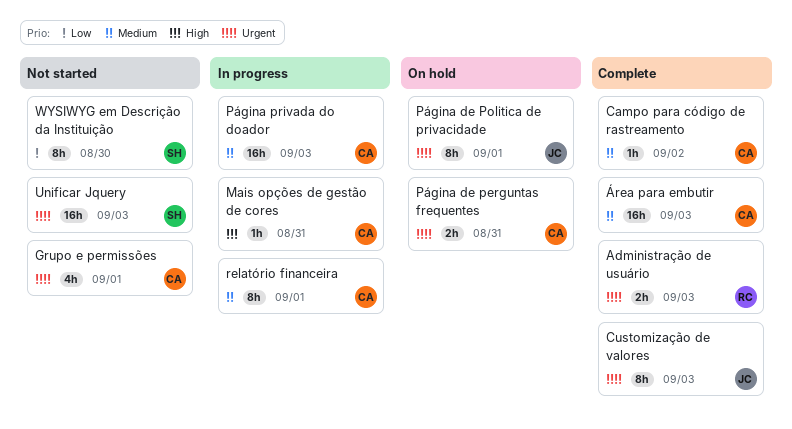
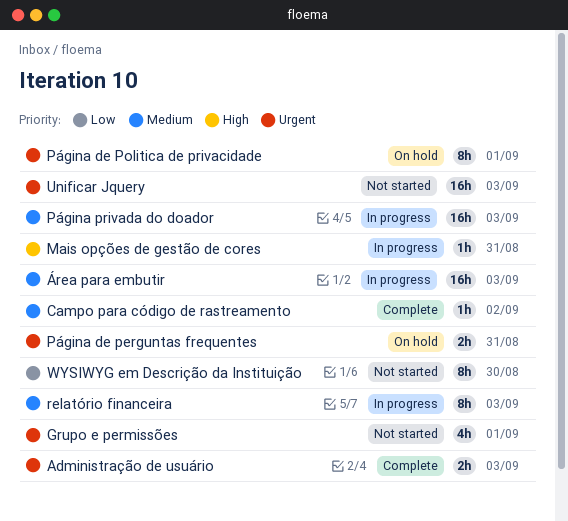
Customização de valores: present -> none
relatório financeira, due: Sep 1 -> Sep 3
Área para embutir, status: Complete -> In progress

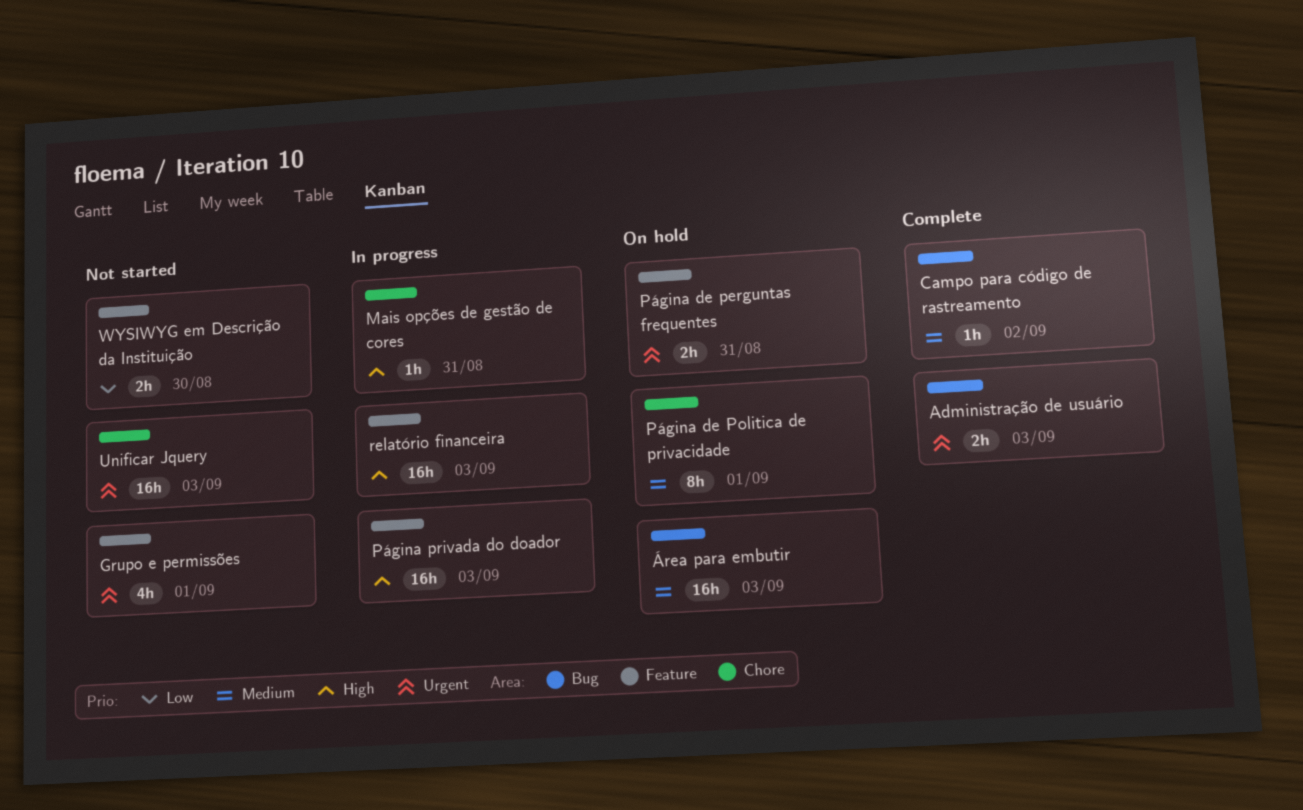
Página de Politica de privacidade, priority: Urgent -> Medium
Página privada do doador, priority: Medium -> High
relatório financeira, priority: Medium -> High
relatório financeira, estimate: 8h -> 16h
WYSIWYG em Descrição da Instituição, estimate: 8h -> 2h
Área para embutir, status: In progress -> On hold

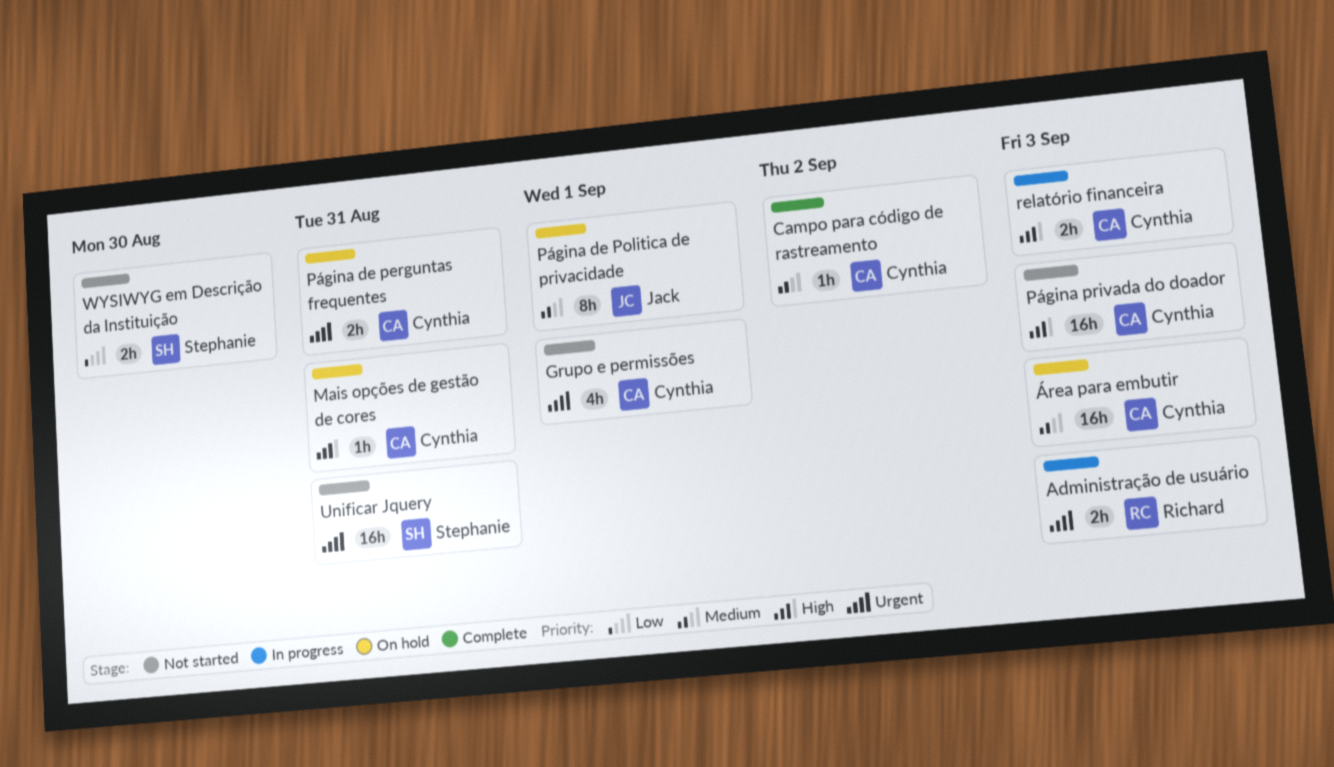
Administração de usuário, status: Complete -> In progress
Mais opções de gestão de cores, status: In progress -> On hold
Página privada do doador, status: In progress -> Not started
relatório financeira, estimate: 16h -> 2h
Unificar Jquery, due: Sep 3 -> Aug 31

